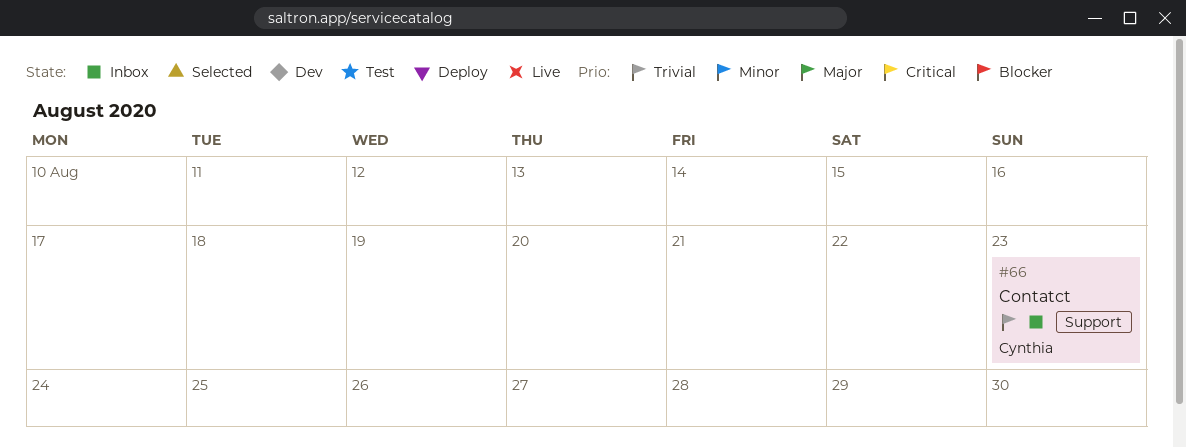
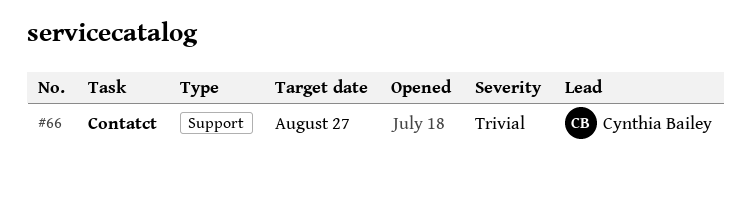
#66, due: Aug 23 -> Aug 27

